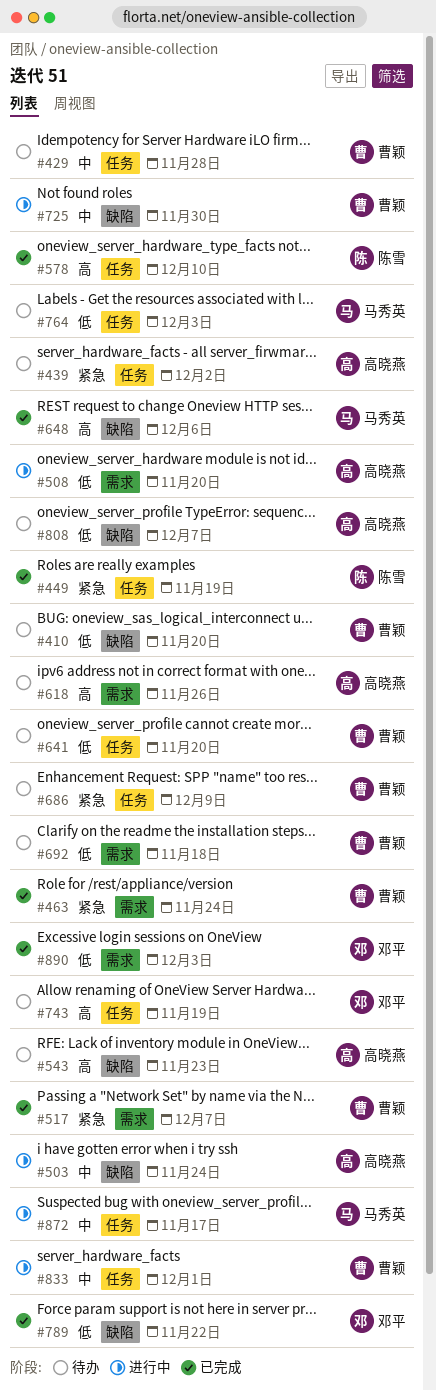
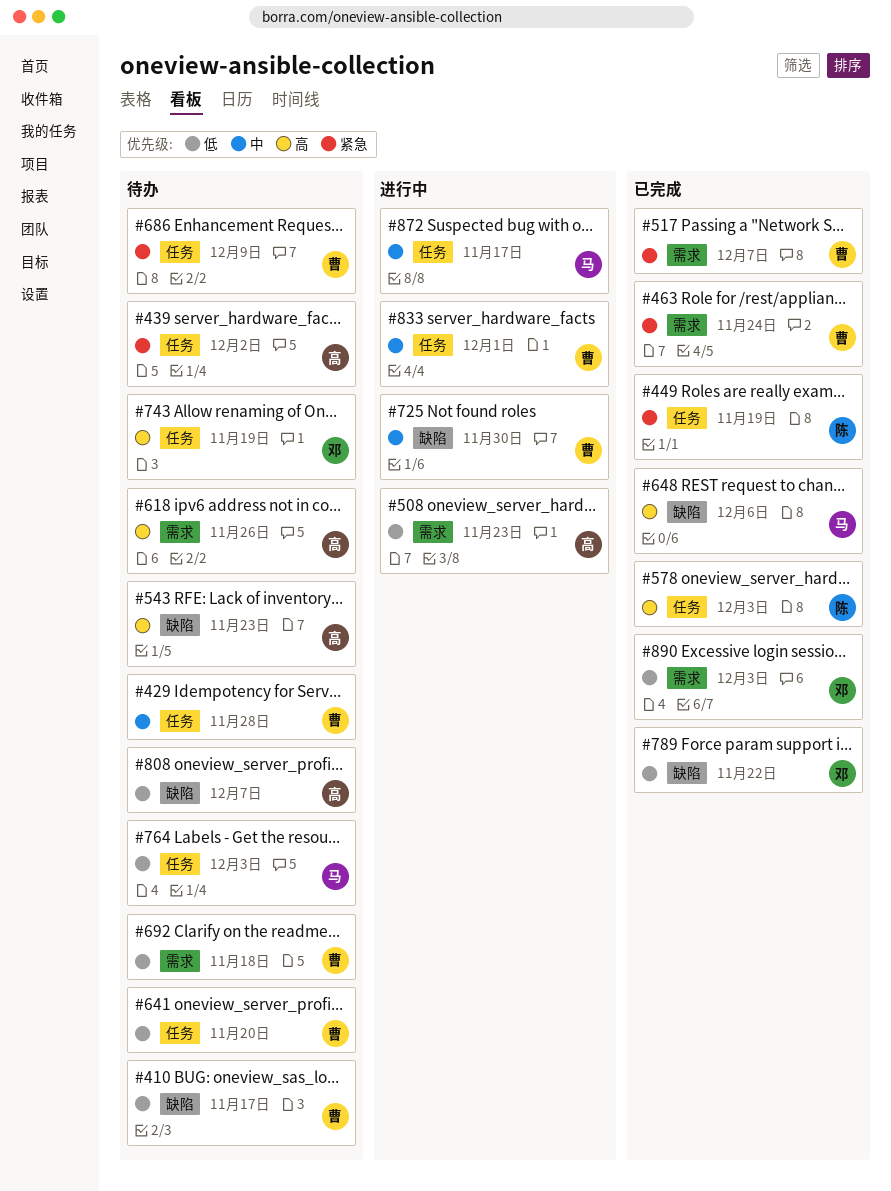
#410, due: Nov 20 -> Nov 17
#503: present -> none
#508, due: Nov 20 -> Nov 23
#578, due: Dec 10 -> Dec 3

